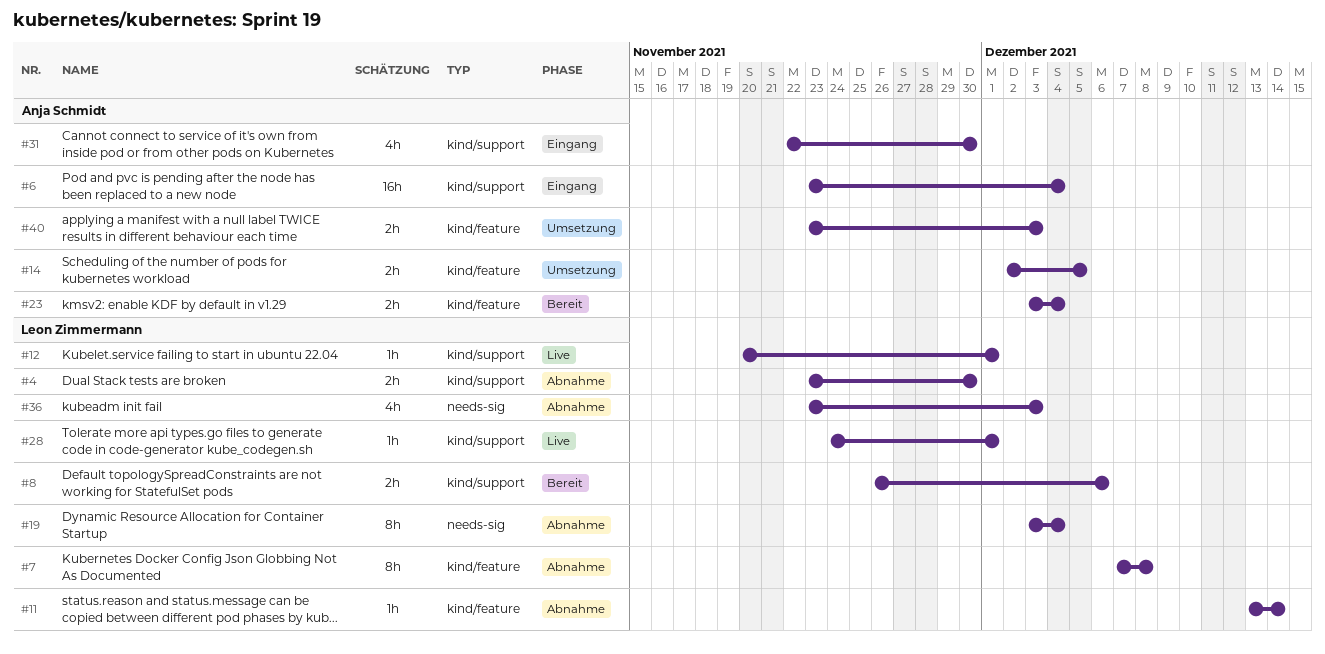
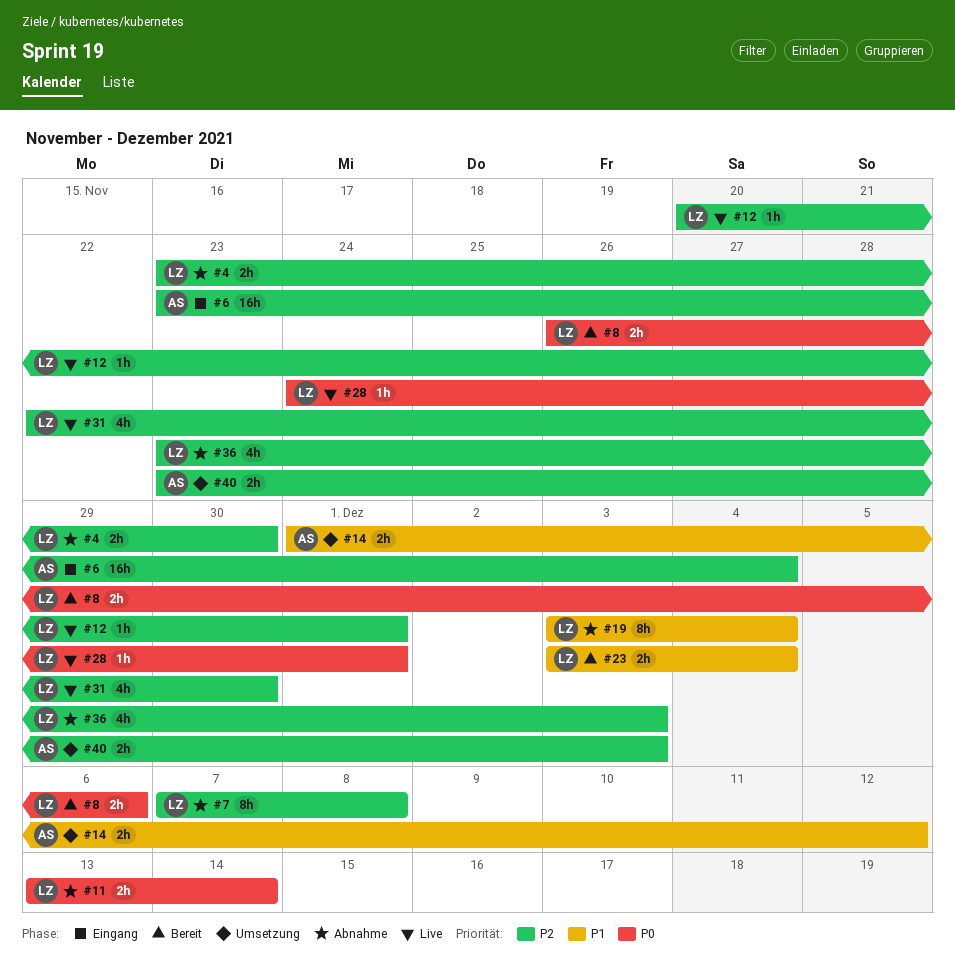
#11, estimate: 1h -> 2h
#14, start: Dec 2 -> Dec 1
#14, due: Dec 5 -> Dec 12
#23, owner: Anja Schmidt -> Leon Zimmermann
#31, status: Eingang -> Live
#31, owner: Anja Schmidt -> Leon Zimmermann

